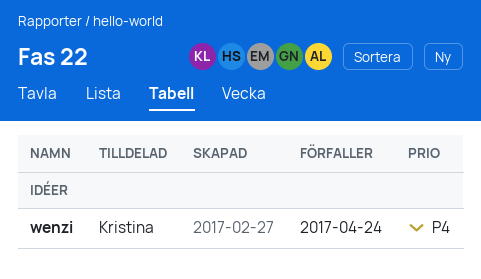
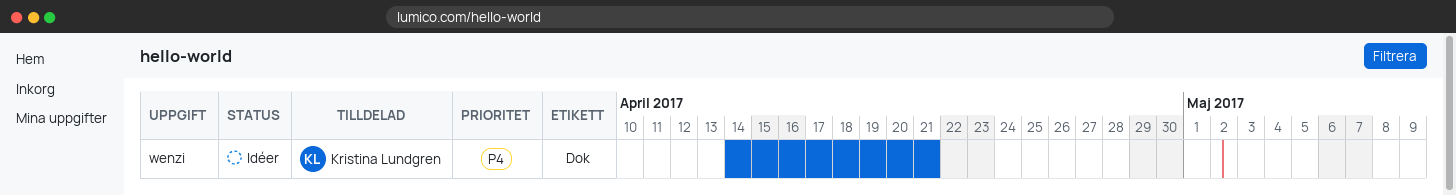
wenzi, due: Apr 24 -> Apr 21

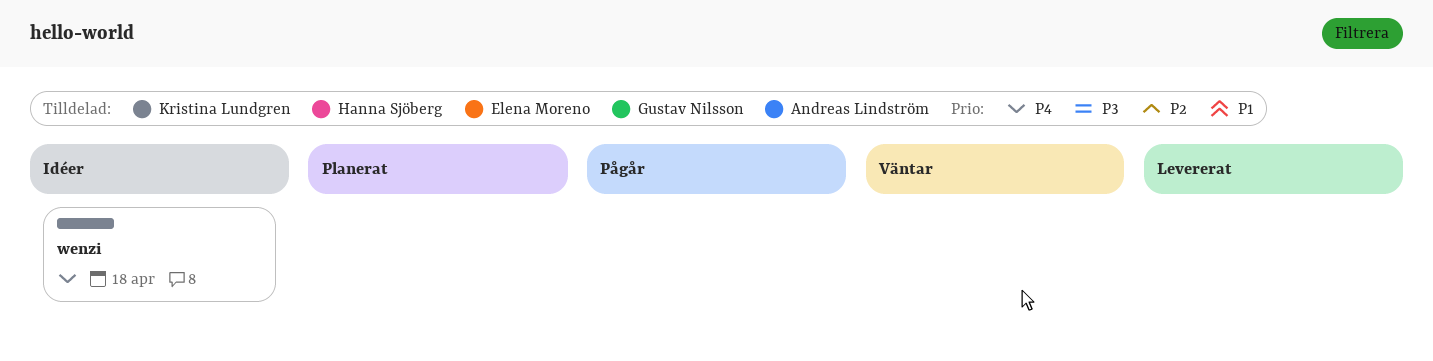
wenzi, due: Apr 21 -> Apr 18

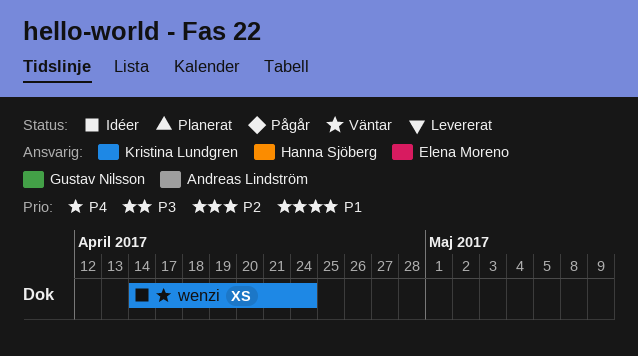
wenzi, due: Apr 18 -> Apr 24

